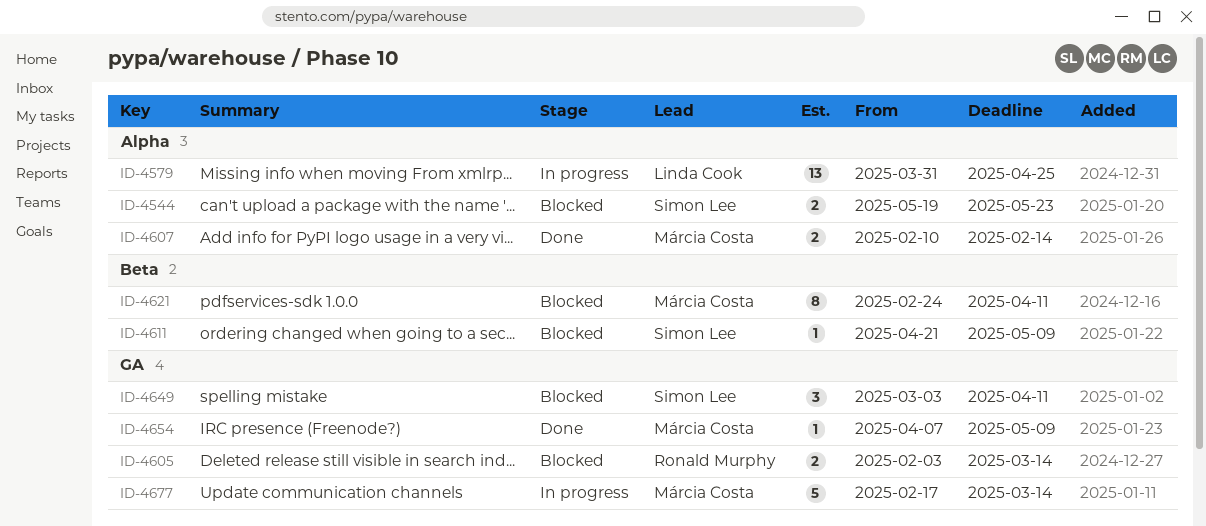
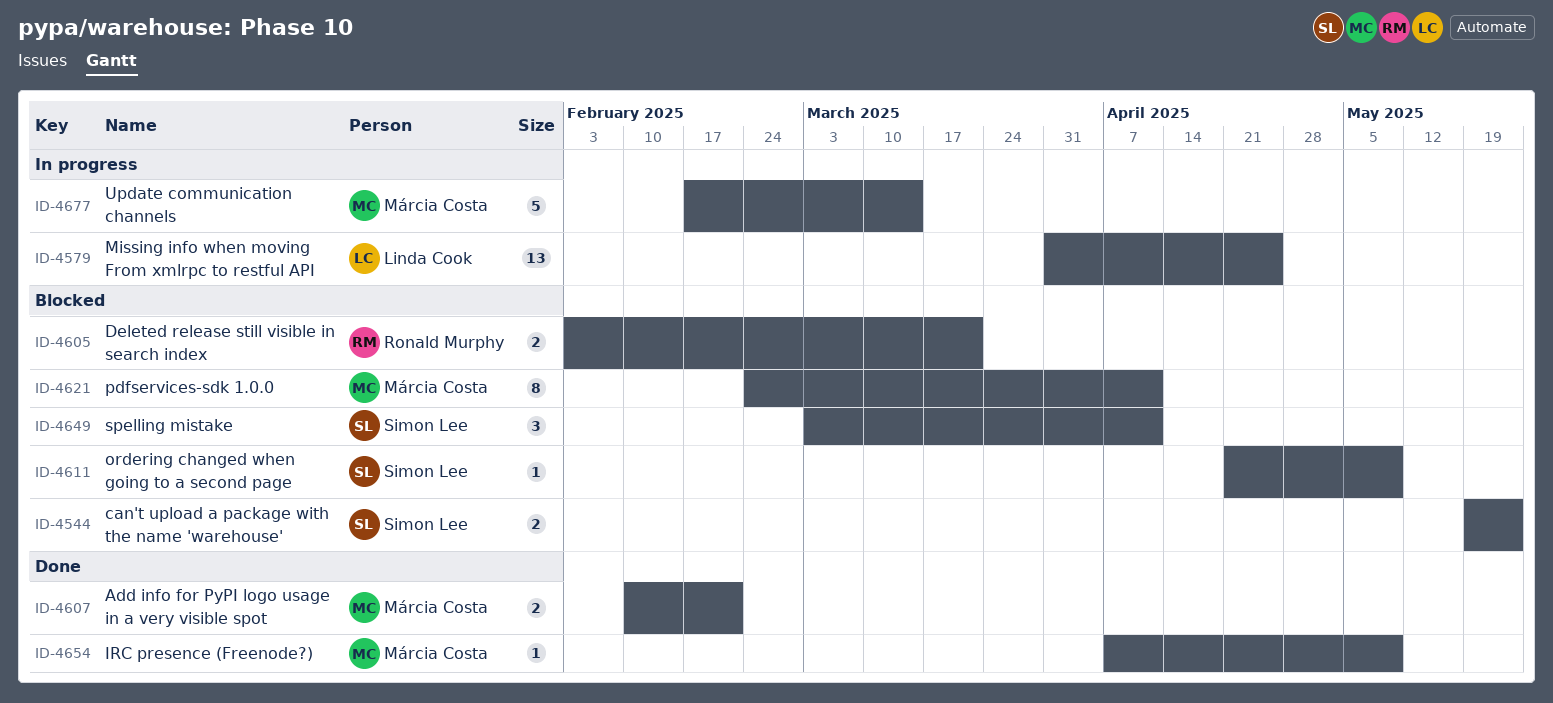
ID-4605, due: Mar 14 -> Mar 21
ID-4607, due: Feb 14 -> Feb 21

